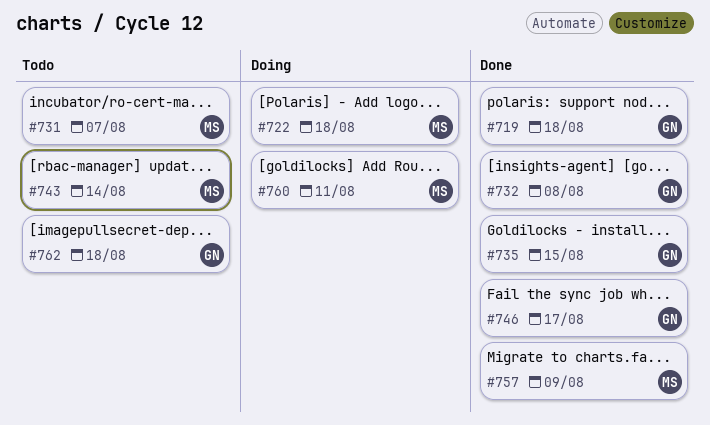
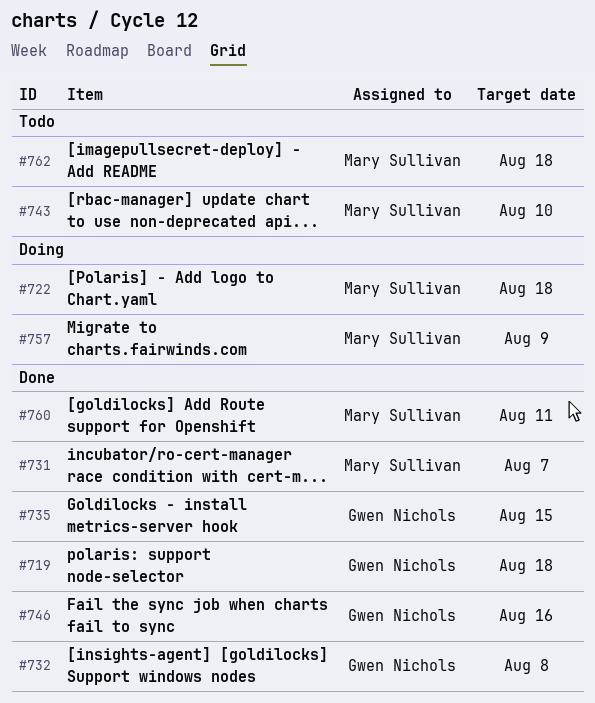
#731, status: Todo -> Done
#743, due: Aug 14 -> Aug 10
#746, due: Aug 17 -> Aug 16
#757, status: Done -> Doing
#760, status: Doing -> Done
#762, owner: Gwen Nichols -> Mary Sullivan

